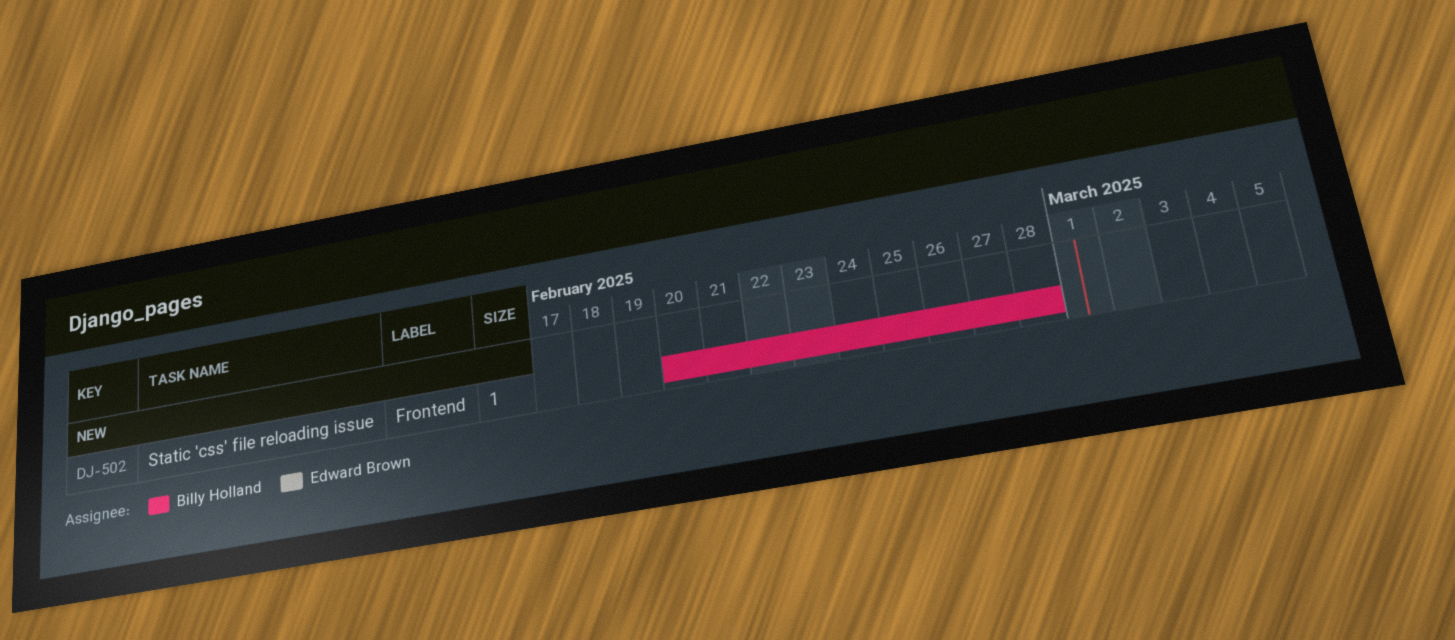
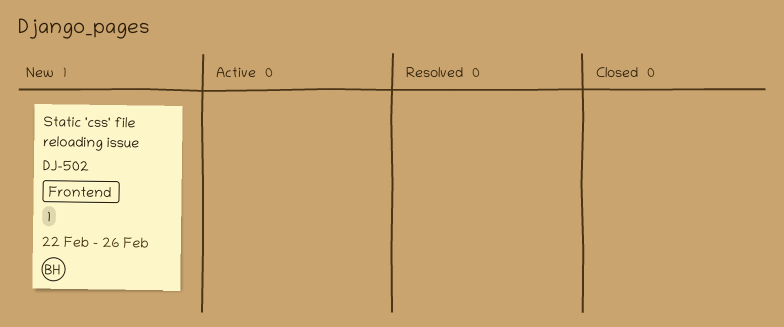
DJ-502, start: Feb 20 -> Feb 22
DJ-502, due: Feb 28 -> Feb 26

